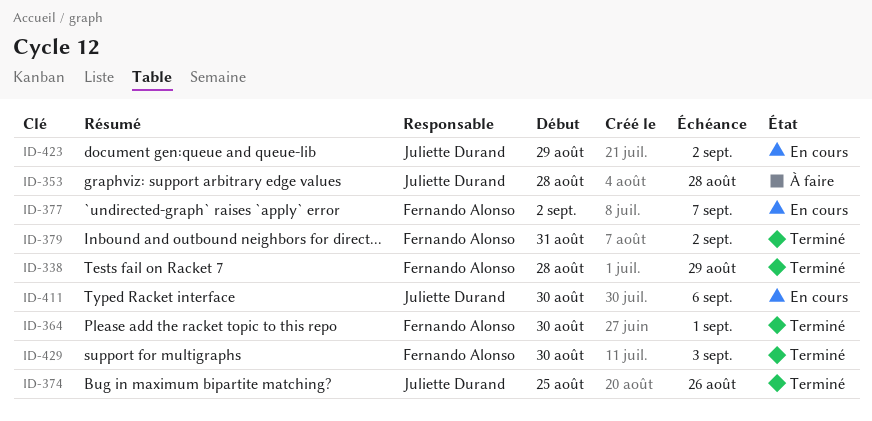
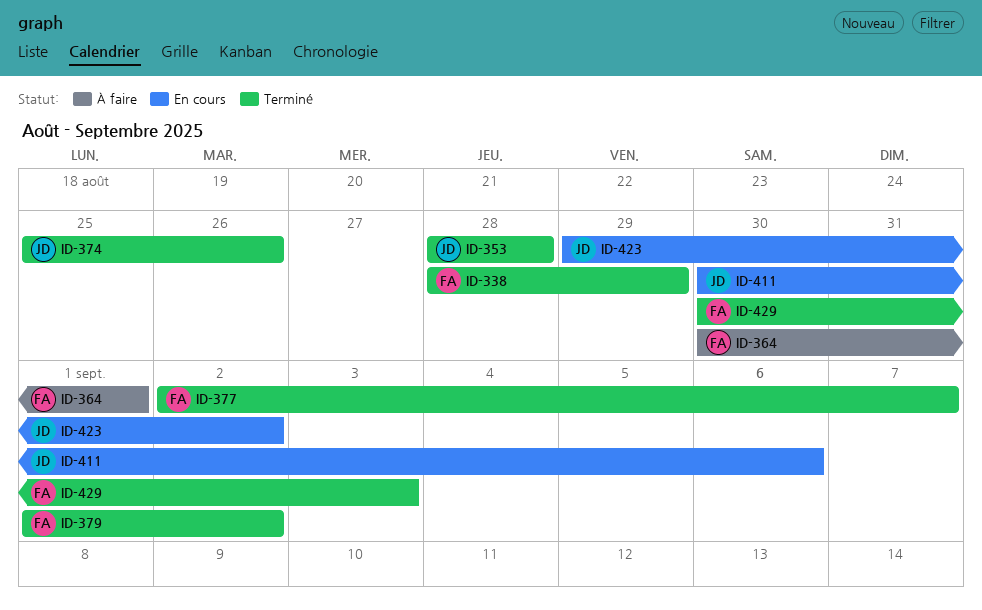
ID-353, status: À faire -> Terminé
ID-364, status: Terminé -> À faire
ID-377, status: En cours -> Terminé
ID-379, start: Aug 31 -> Sep 1

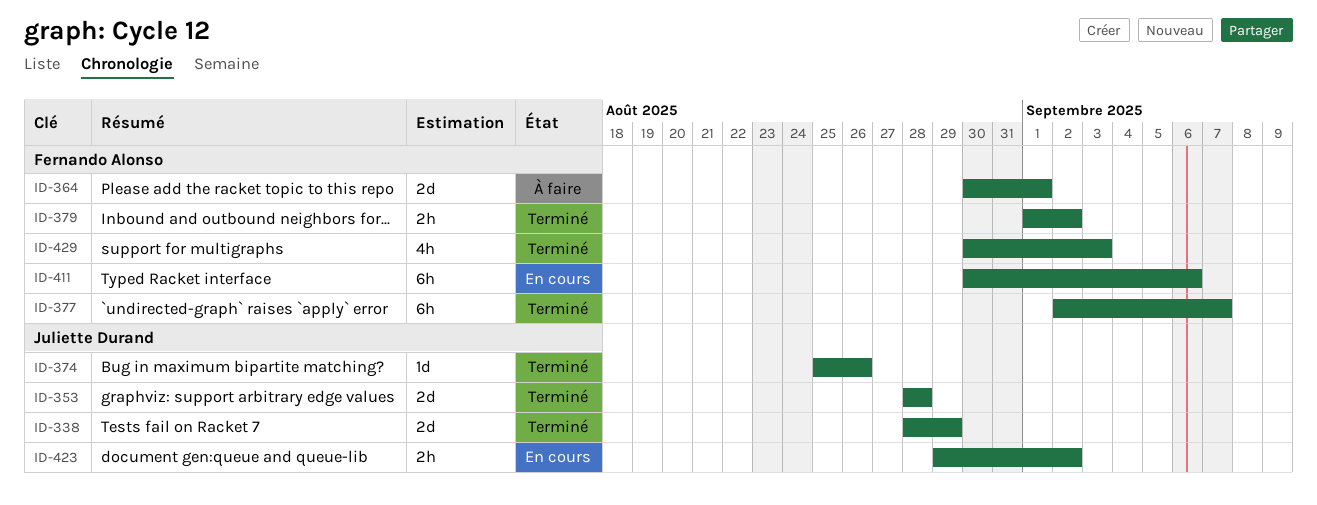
ID-338, owner: Fernando Alonso -> Juliette Durand
ID-411, owner: Juliette Durand -> Fernando Alonso

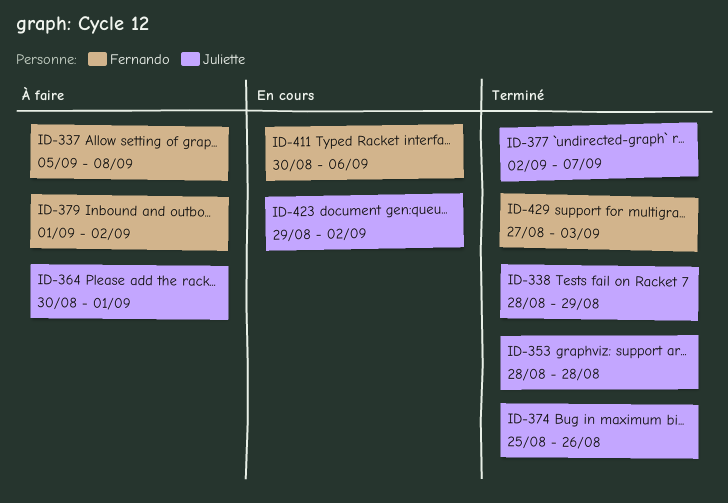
ID-337: none -> present
ID-364, owner: Fernando Alonso -> Juliette Durand
ID-377, owner: Fernando Alonso -> Juliette Durand
ID-379, status: Terminé -> À faire
ID-429, start: Aug 30 -> Aug 27

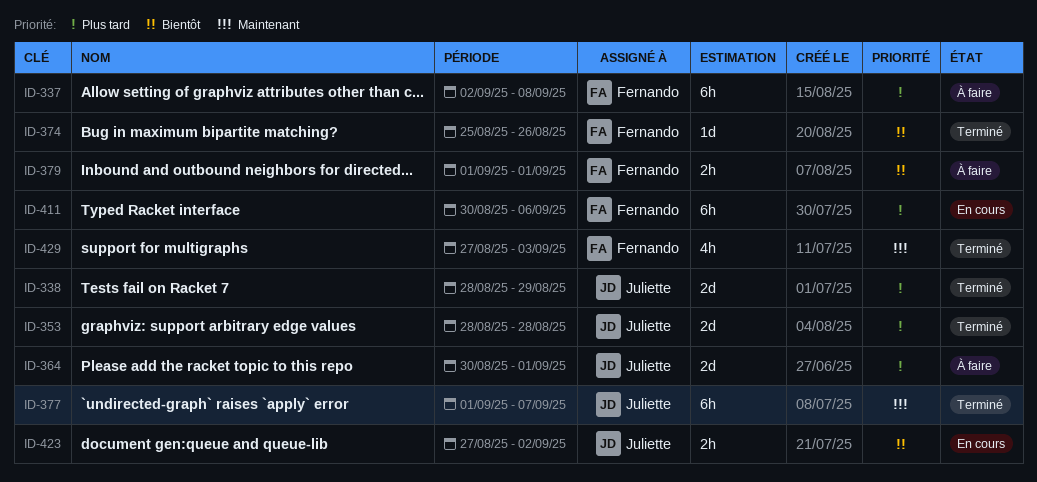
ID-337, start: Sep 5 -> Sep 2
ID-374, owner: Juliette -> Fernando
ID-377, start: Sep 2 -> Sep 1
ID-379, due: Sep 2 -> Sep 1
ID-423, start: Aug 29 -> Aug 27

